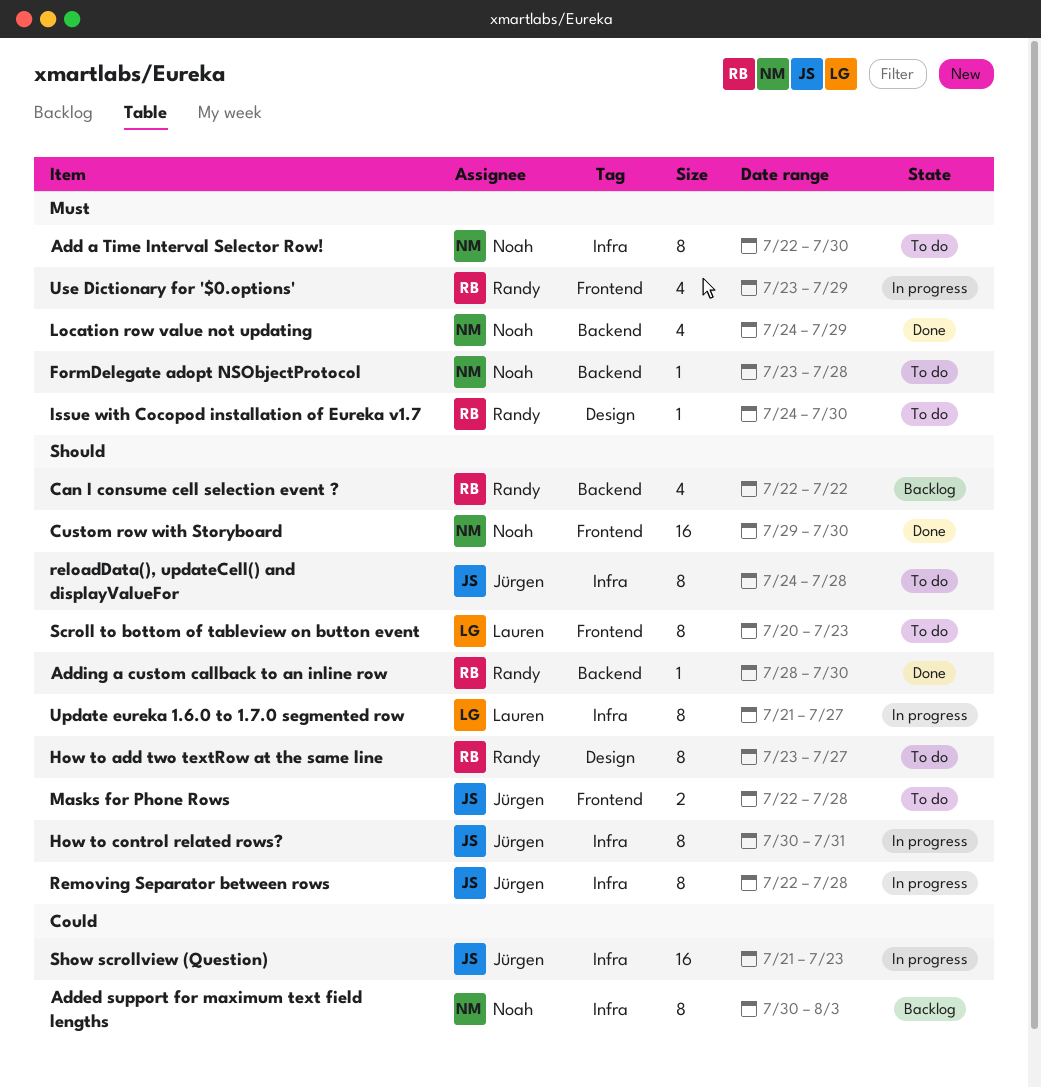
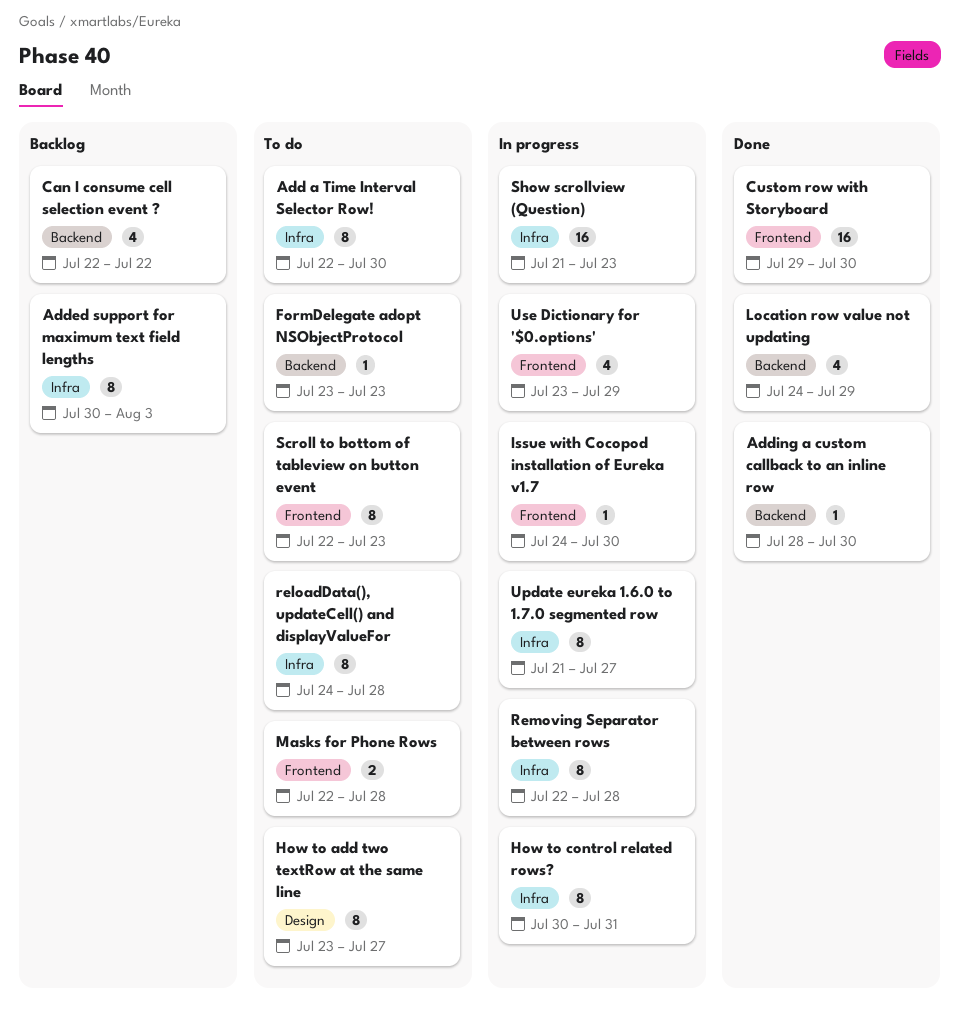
FormDelegate adopt NSObjectProtocol, due: Jul 28 -> Jul 23
Issue with Cocopod installation of Eureka v1.7, status: To do -> In progress
Issue with Cocopod installation of Eureka v1.7, label: Design -> Frontend
Scroll to bottom of tableview on button event, start: Jul 20 -> Jul 22

